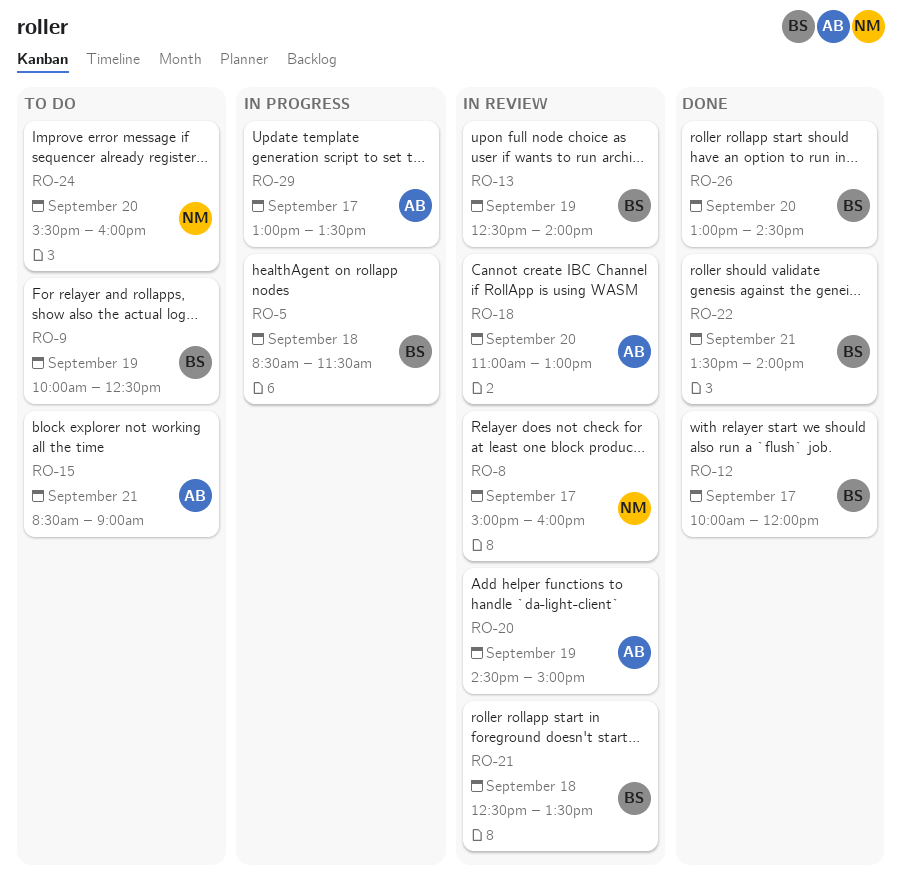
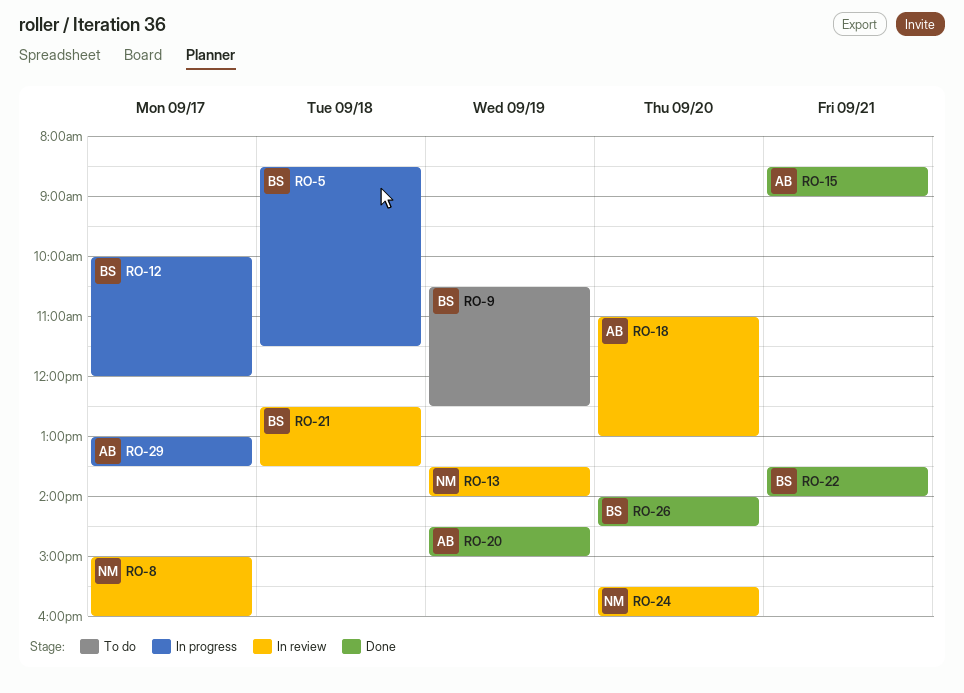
RO-9, begins: 10:00 -> 10:30
RO-12, status: Done -> In progress
RO-13, owner: BS -> NM
RO-13, begins: 12:30 -> 13:30
RO-15, status: To do -> Done
RO-20, status: In review -> Done
RO-24, status: To do -> In review
RO-26, begins: 13:00 -> 14:00

